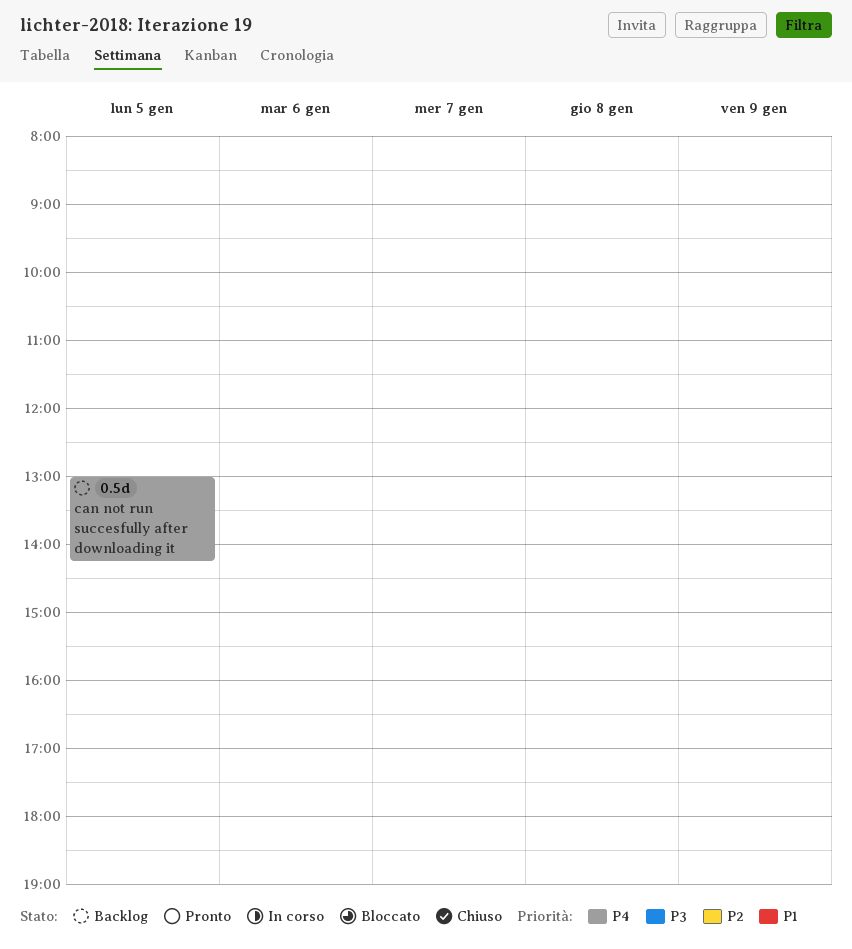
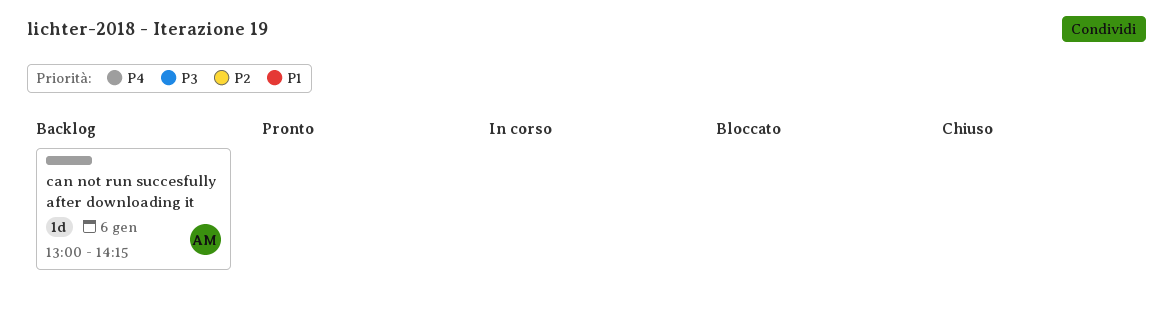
can not run succesfully after downloading it, estimate: 0.5d -> 1d
can not run succesfully after downloading it, day: Jan 5 -> Jan 6

